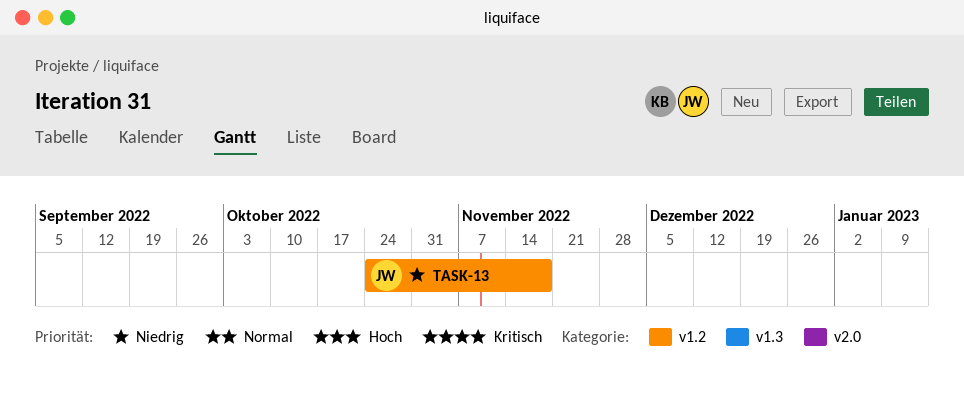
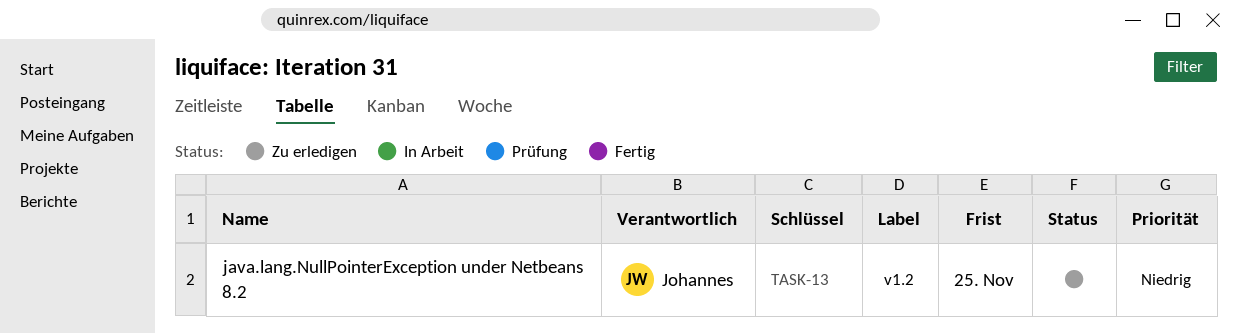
TASK-13, due: Nov 18 -> Nov 25

